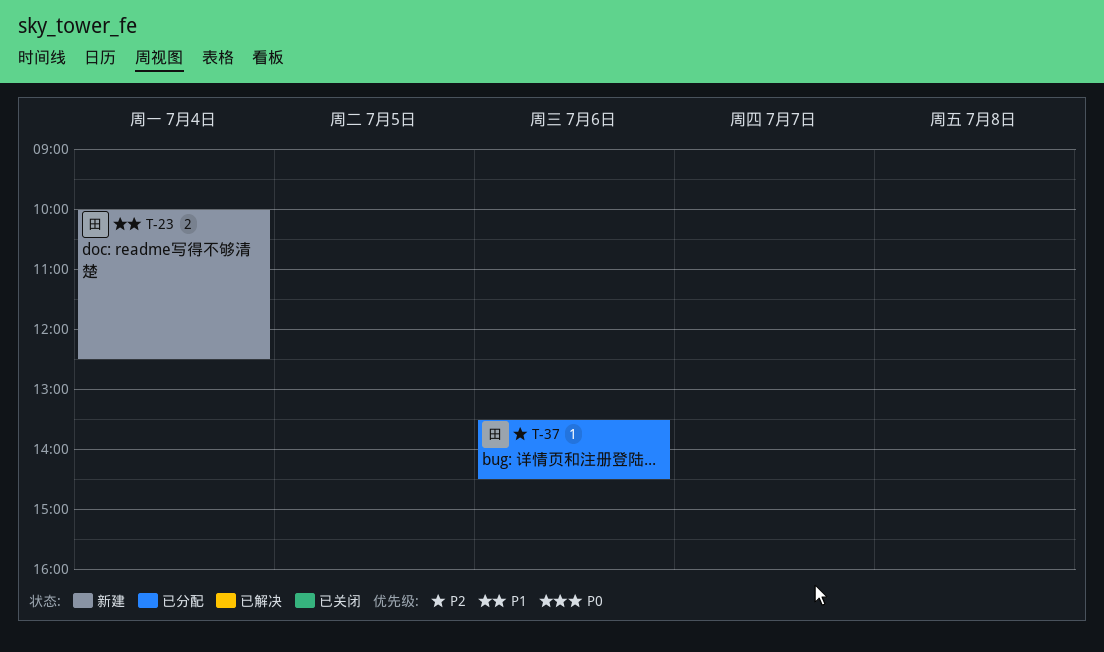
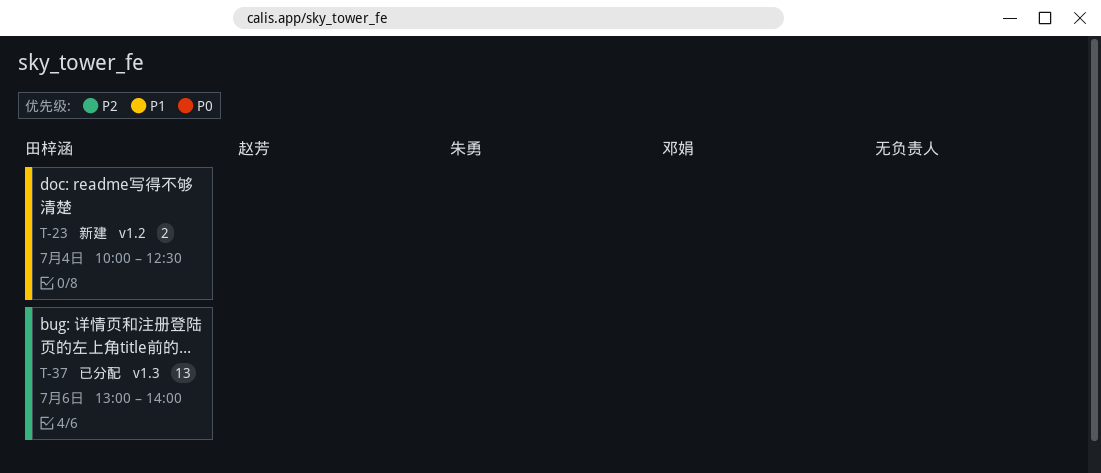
T-37, estimate: 1 -> 13
T-37, begins: 13:30 -> 13:00
T-37, ends: 14:30 -> 14:00

